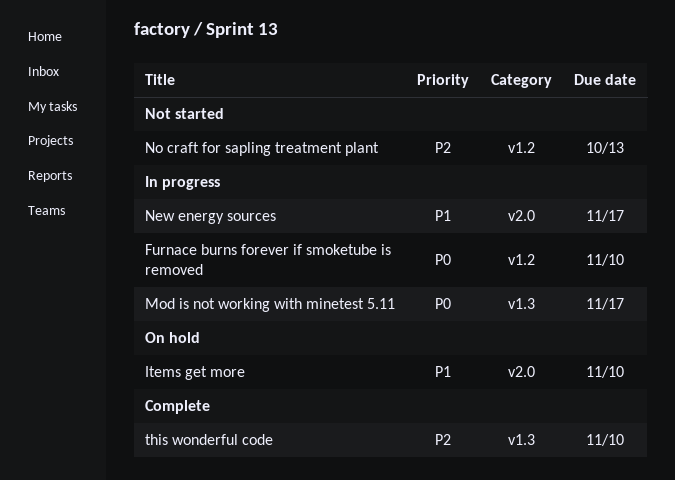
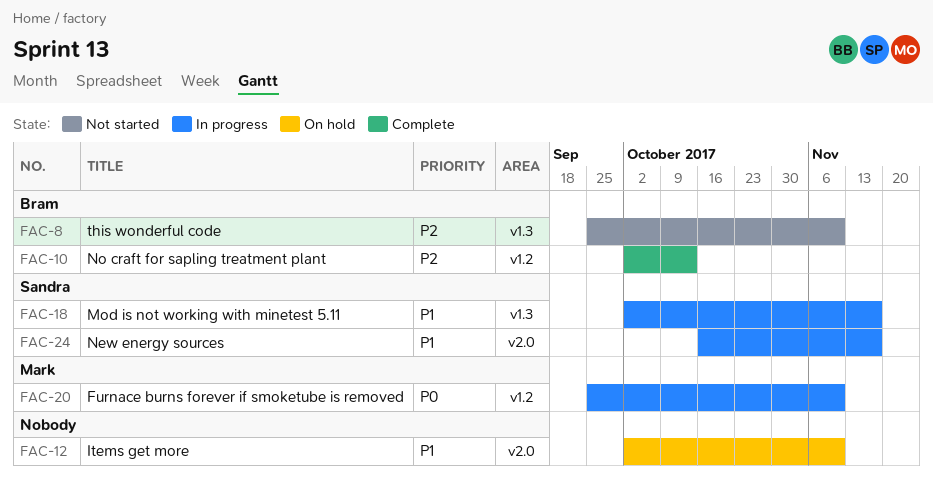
Mod is not working with minetest 5.11, priority: P0 -> P1
No craft for sapling treatment plant, status: Not started -> Complete
this wonderful code, status: Complete -> Not started

